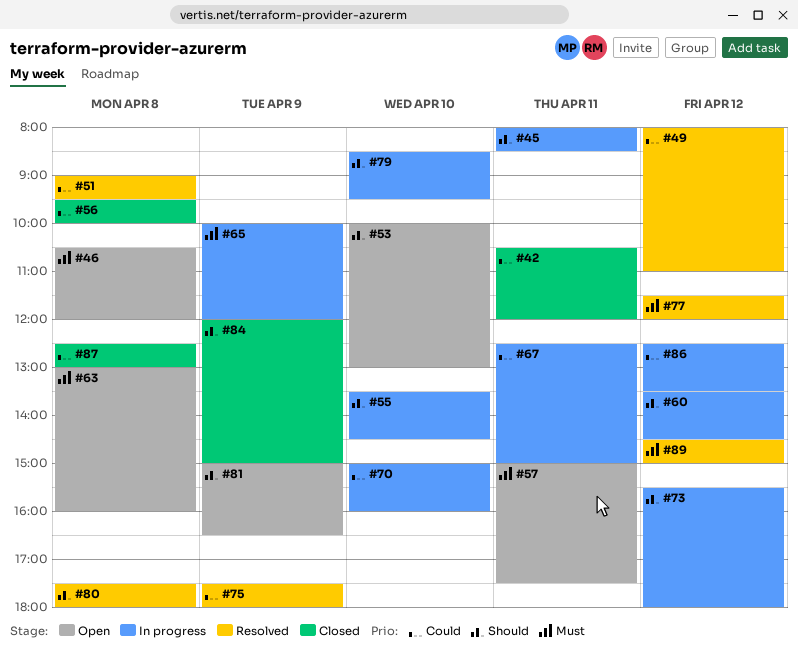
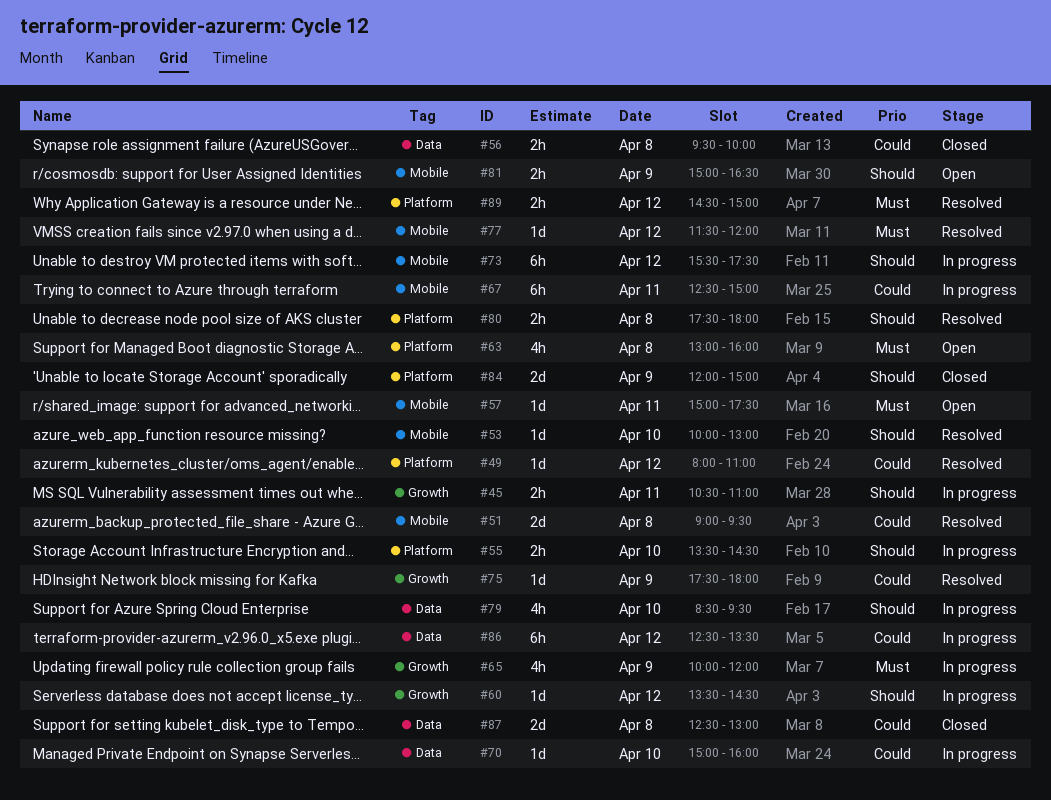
#42: present -> none
#45, begins: 08:00 -> 10:30
#45, ends: 08:30 -> 11:00
#46: present -> none
#53, status: Open -> Resolved
#73, ends: 18:00 -> 17:30

